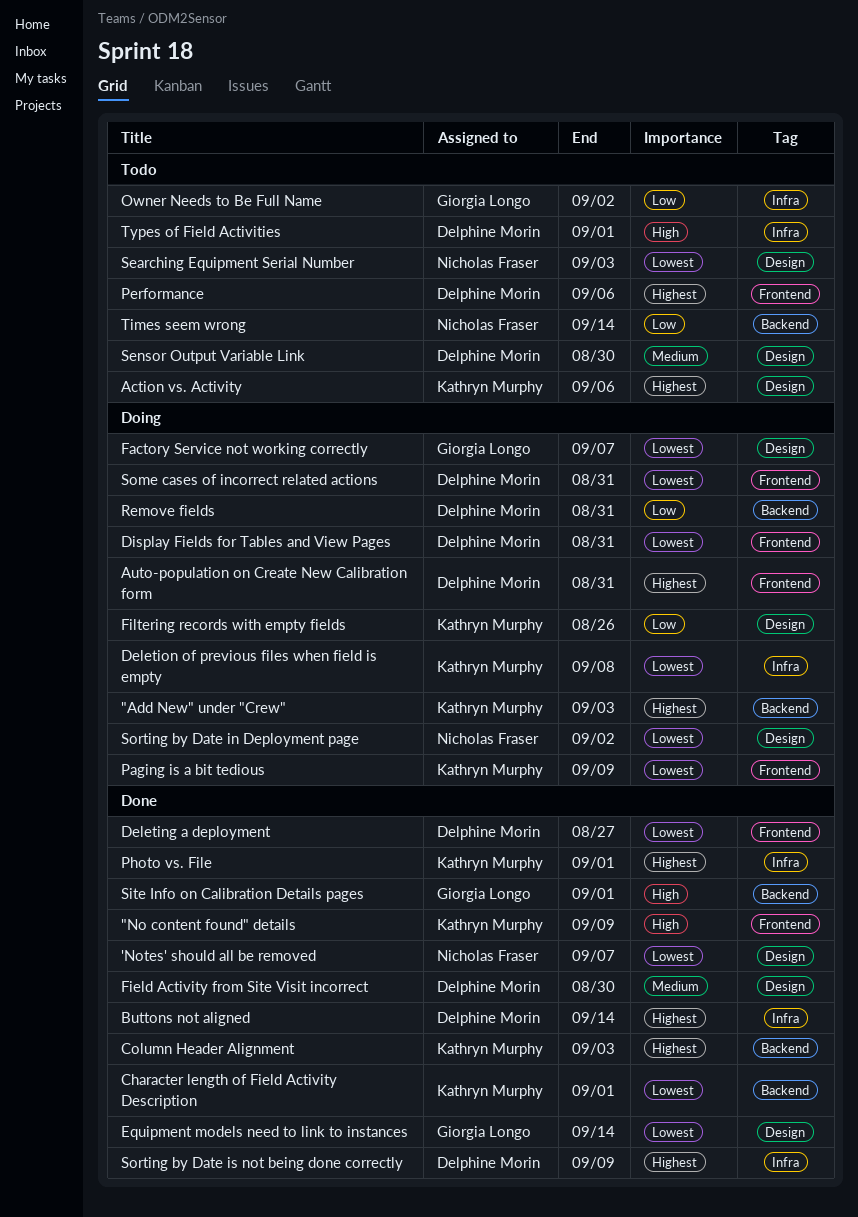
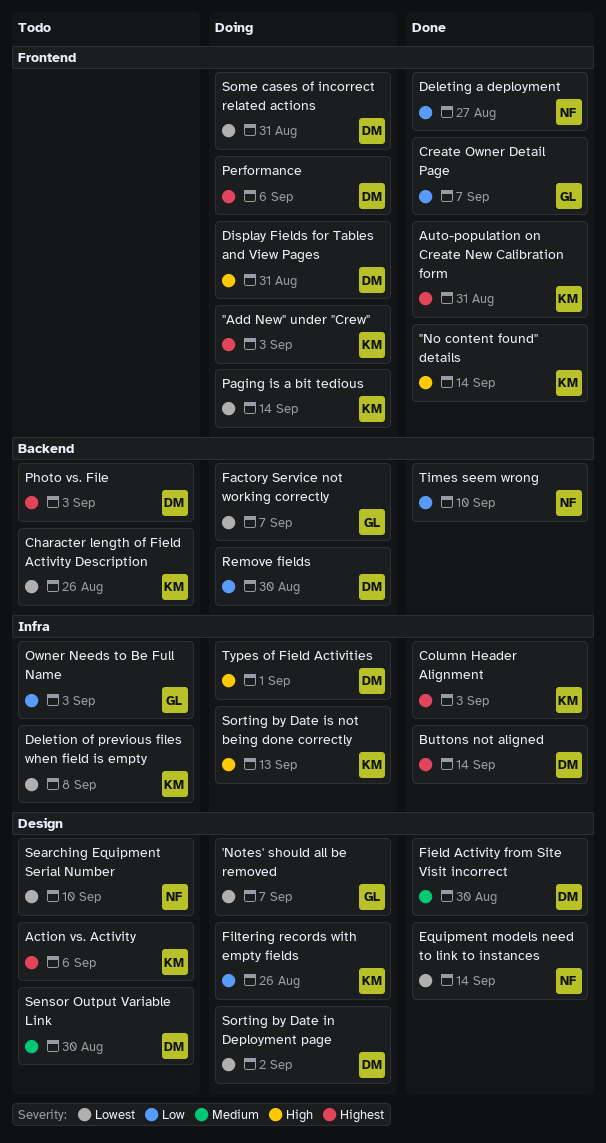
"Add New" under "Crew", label: Backend -> Frontend
"No content found" details, due: Sep 9 -> Sep 14
'Notes' should all be removed, status: Done -> Doing
'Notes' should all be removed, owner: Nicholas Fraser -> Giorgia Longo
Auto-population on Create New Calibration form, status: Doing -> Done
Auto-population on Create New Calibration form, owner: Delphine Morin -> Kathryn Murphy
Character length of Field Activity Description, status: Done -> Todo
Character length of Field Activity Description, due: Sep 1 -> Aug 26
Column Header Alignment, label: Backend -> Infra
Create Owner Detail Page: none -> present
Deleting a deployment, owner: Delphine Morin -> Nicholas Fraser
Deleting a deployment, priority: Lowest -> Low
Deletion of previous files when field is empty, status: Doing -> Todo
Display Fields for Tables and View Pages, priority: Lowest -> High
Equipment models need to link to instances, owner: Giorgia Longo -> Nicholas Fraser
Factory Service not working correctly, label: Design -> Backend
Owner Needs to Be Full Name, due: Sep 2 -> Sep 3
Paging is a bit tedious, due: Sep 9 -> Sep 14
Performance, status: Todo -> Doing
Photo vs. File, status: Done -> Todo
Photo vs. File, owner: Kathryn Murphy -> Delphine Morin
Photo vs. File, label: Infra -> Backend
Photo vs. File, due: Sep 1 -> Sep 3
Remove fields, due: Aug 31 -> Aug 30
Searching Equipment Serial Number, due: Sep 3 -> Sep 10
Site Info on Calibration Details pages: present -> none
Sorting by Date in Deployment page, owner: Nicholas Fraser -> Delphine Morin
Sorting by Date is not being done correctly, status: Done -> Doing
Sorting by Date is not being done correctly, owner: Delphine Morin -> Kathryn Murphy
Sorting by Date is not being done correctly, priority: Highest -> High
Sorting by Date is not being done correctly, due: Sep 9 -> Sep 13
Times seem wrong, status: Todo -> Done
Times seem wrong, due: Sep 14 -> Sep 10
Types of Field Activities, status: Todo -> Doing

